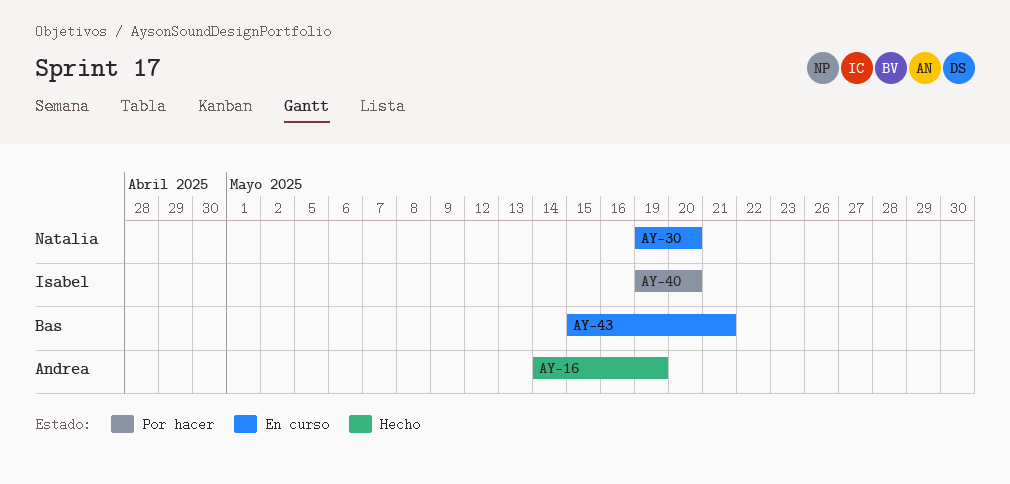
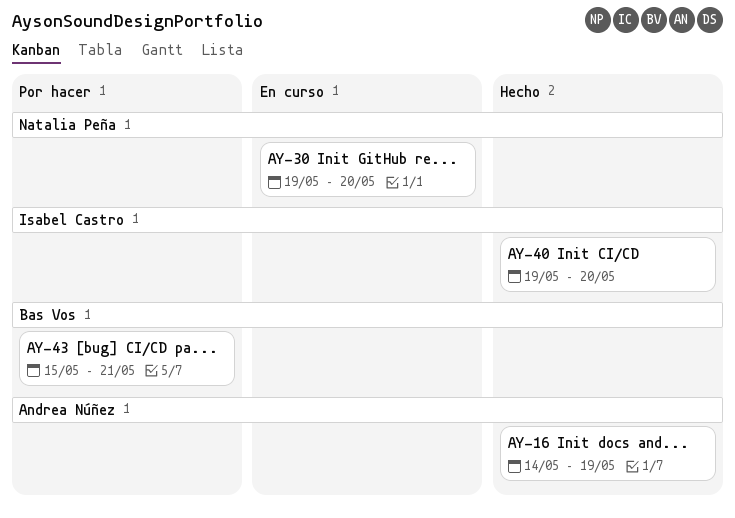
AY-40, status: Por hacer -> Hecho
AY-43, status: En curso -> Por hacer

